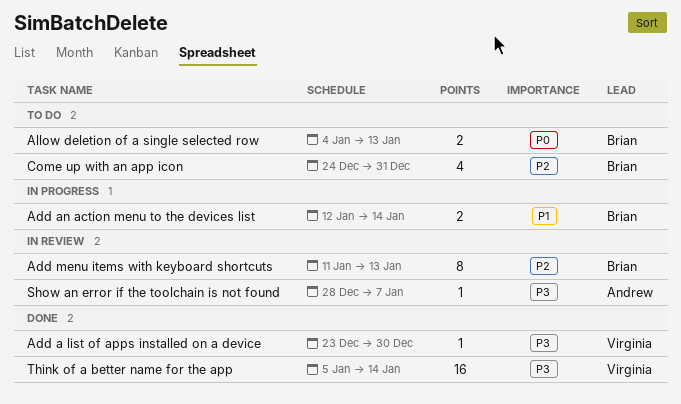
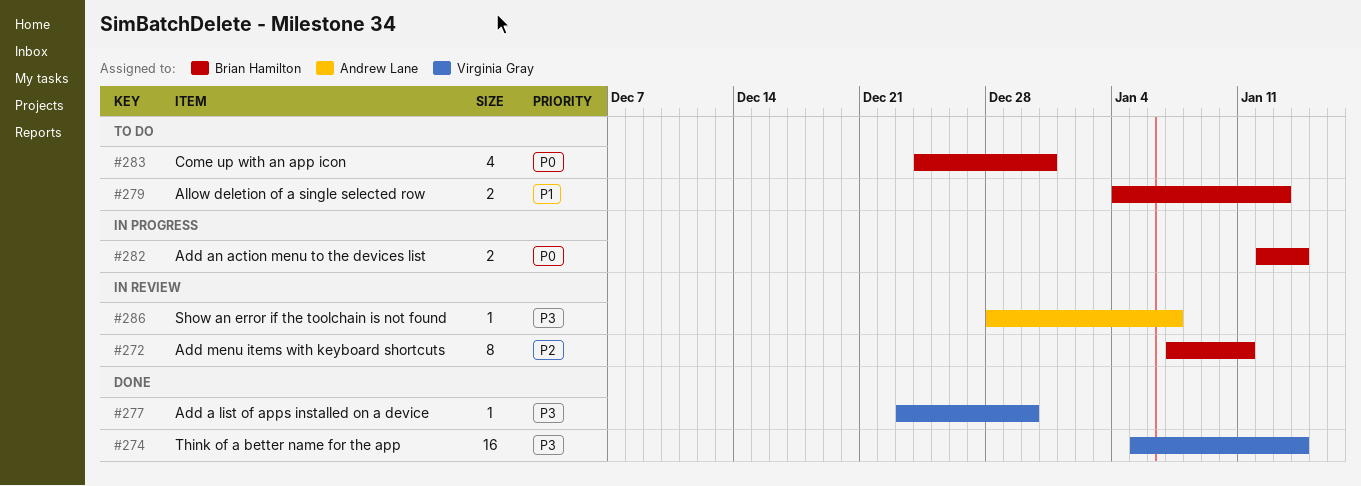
Add an action menu to the devices list, priority: P1 -> P0
Add menu items with keyboard shortcuts, start: Jan 11 -> Jan 7
Add menu items with keyboard shortcuts, due: Jan 13 -> Jan 11
Allow deletion of a single selected row, priority: P0 -> P1
Come up with an app icon, priority: P2 -> P0

